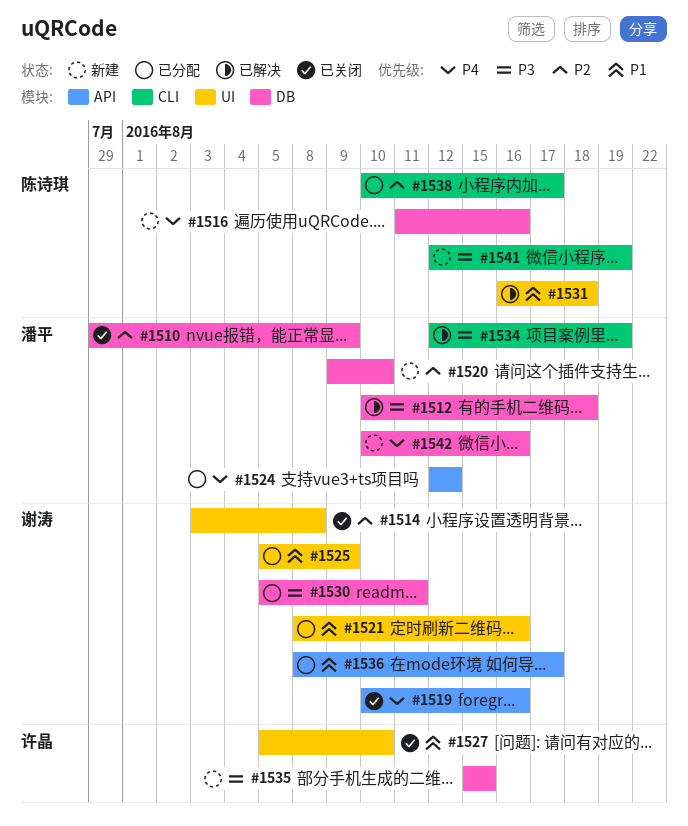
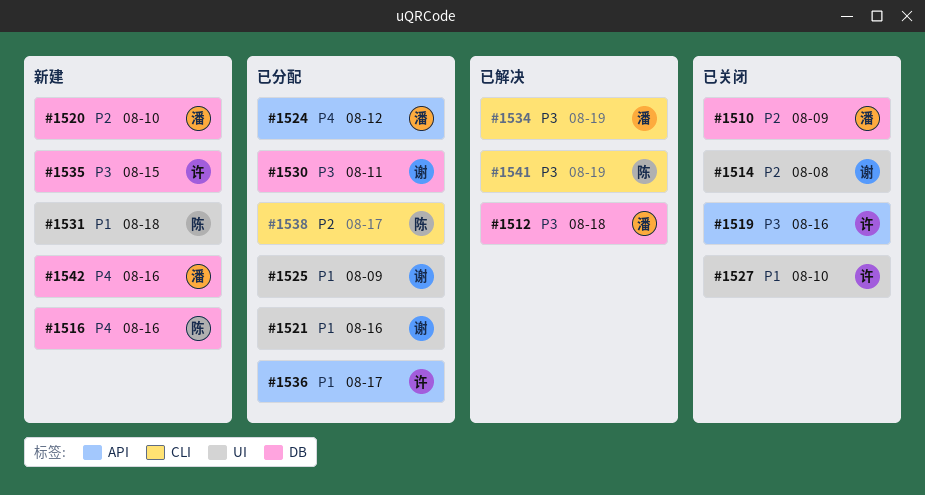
#1519, owner: 谢涛 -> 许晶
#1519, priority: P4 -> P3
#1531, status: 已解决 -> 新建
#1536, owner: 谢涛 -> 许晶
#1541, status: 新建 -> 已解决

